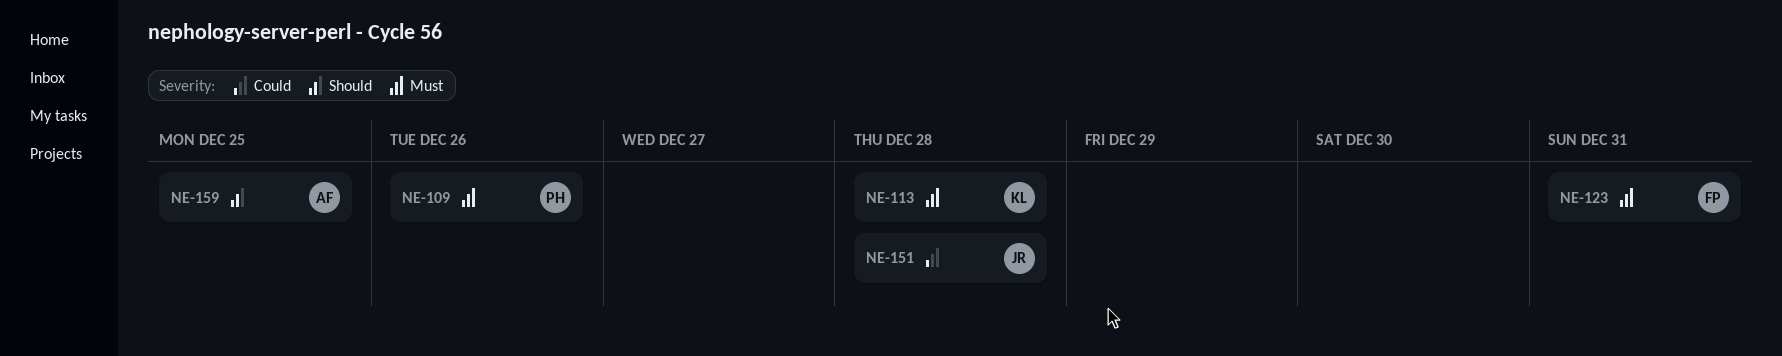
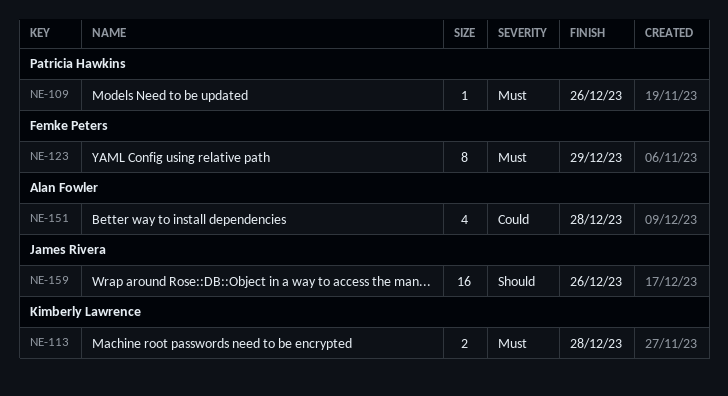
NE-123, due: Dec 31 -> Dec 29
NE-151, owner: James Rivera -> Alan Fowler
NE-159, owner: Alan Fowler -> James Rivera
NE-159, due: Dec 25 -> Dec 26

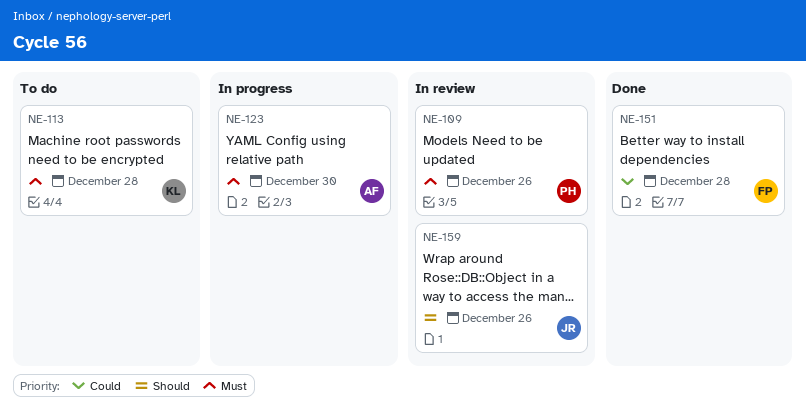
NE-123, owner: Femke Peters -> Alan Fowler
NE-123, due: Dec 29 -> Dec 30
NE-151, owner: Alan Fowler -> Femke Peters

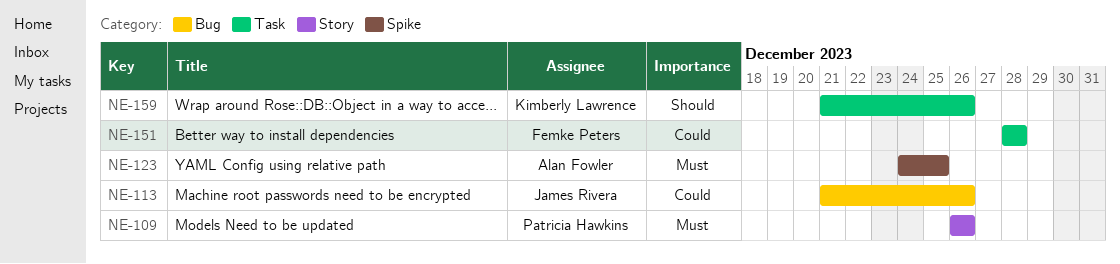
NE-113, owner: Kimberly Lawrence -> James Rivera
NE-113, priority: Must -> Could
NE-113, due: Dec 28 -> Dec 26
NE-123, due: Dec 30 -> Dec 25
NE-159, owner: James Rivera -> Kimberly Lawrence

